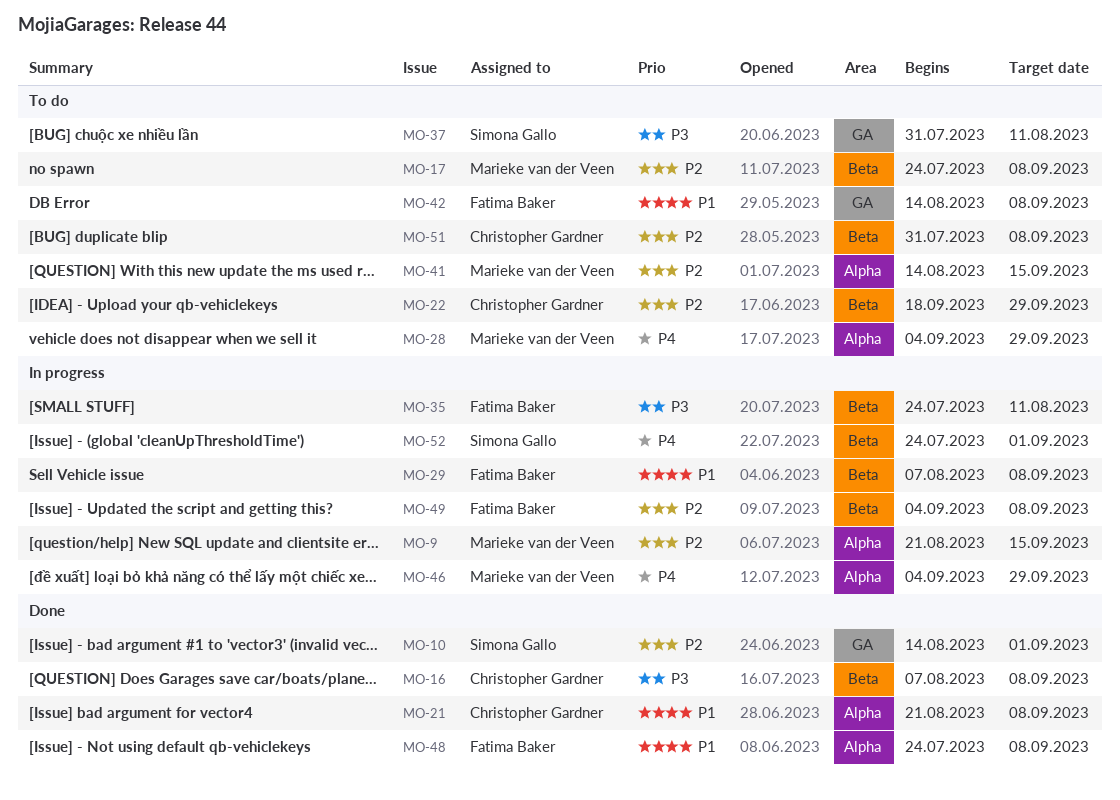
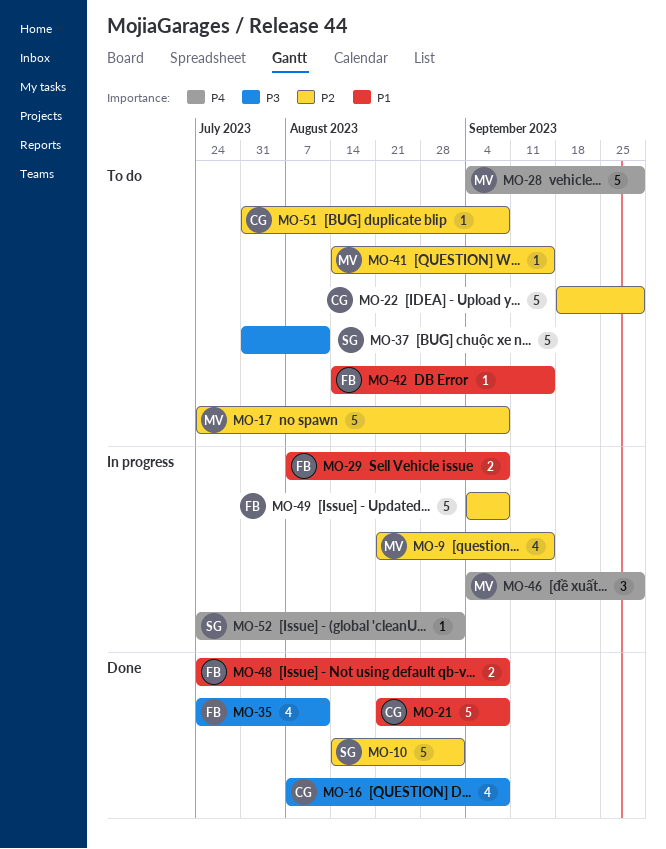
MO-35, status: In progress -> Done
MO-42, due: Sep 8 -> Sep 15

